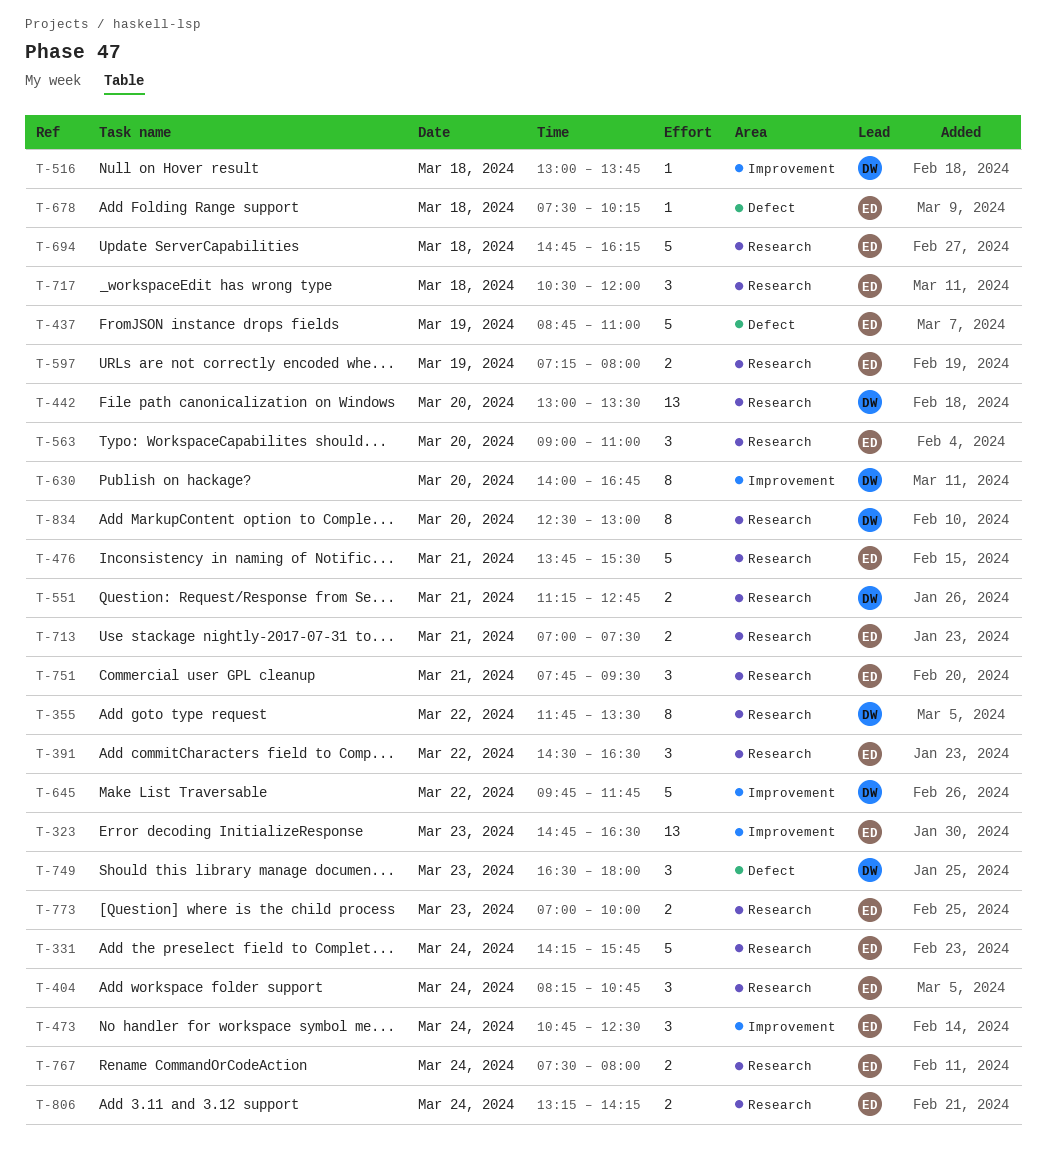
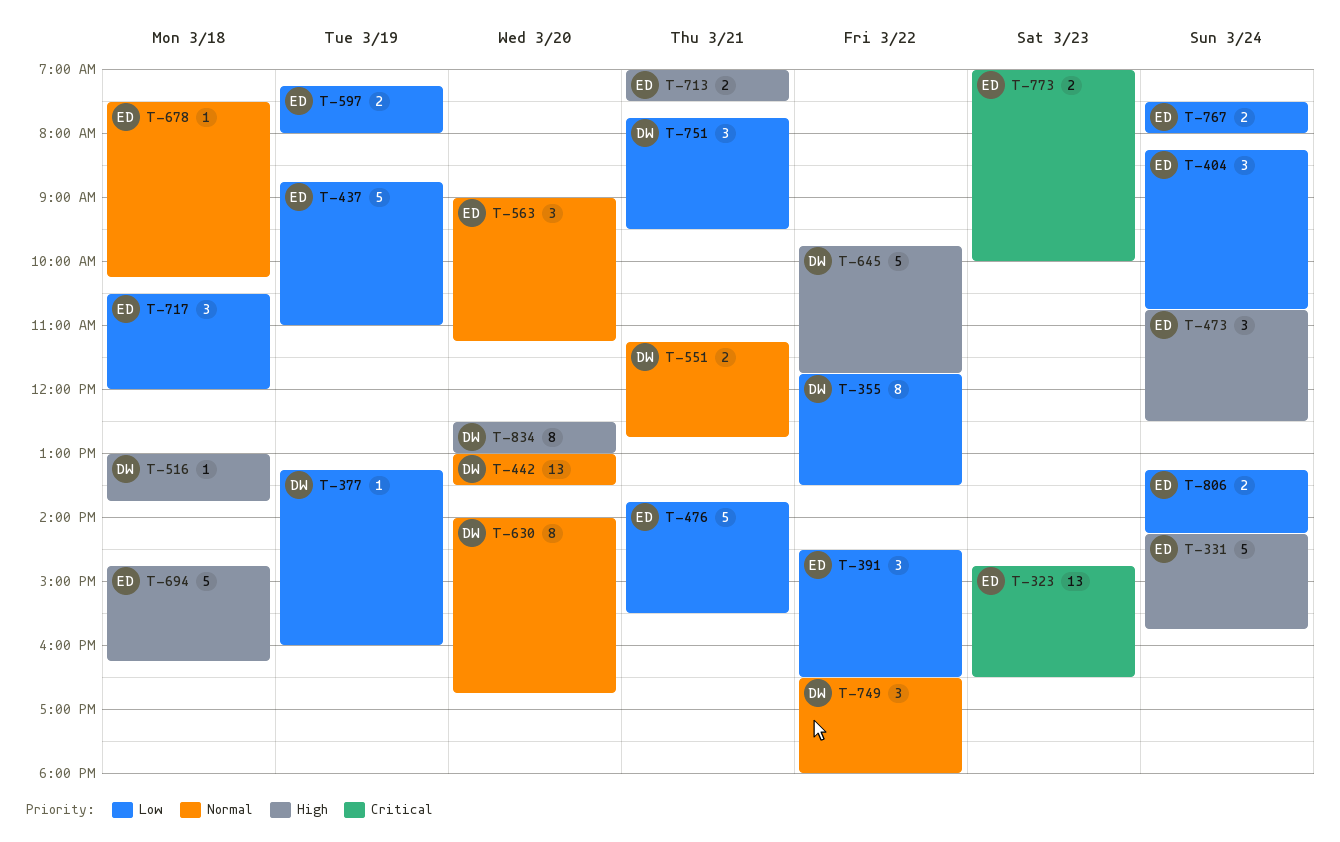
T-377: none -> present
T-563, ends: 11:00 -> 11:15
T-749, day: Mar 23 -> Mar 22
T-751, owner: ED -> DW

